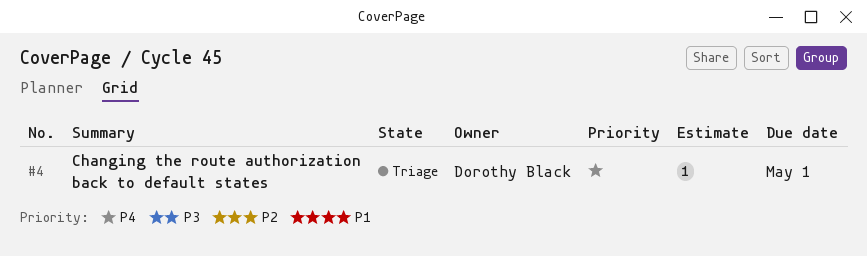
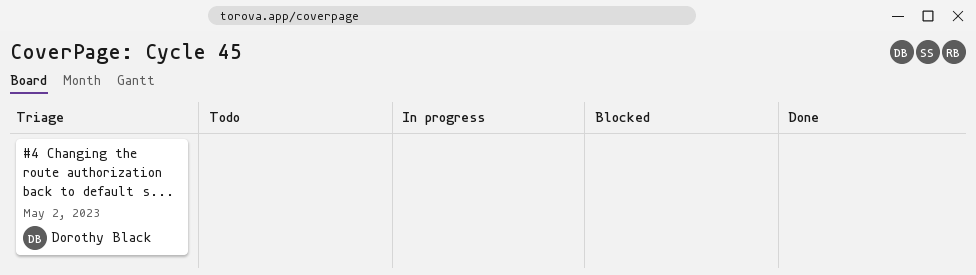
#4, due: May 1 -> May 2

